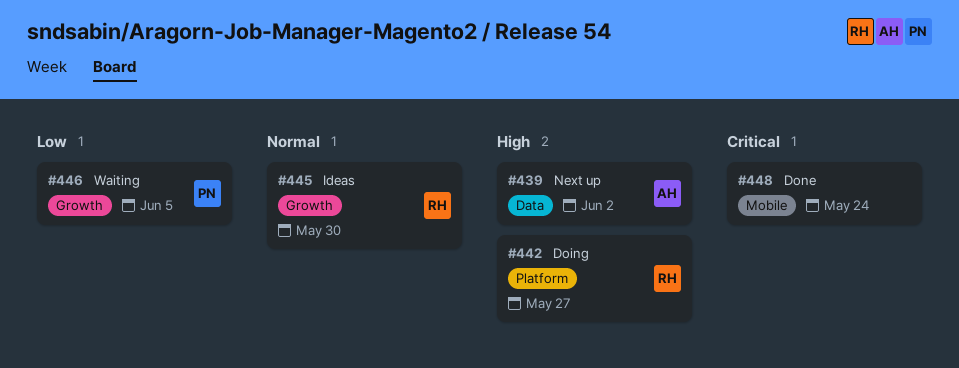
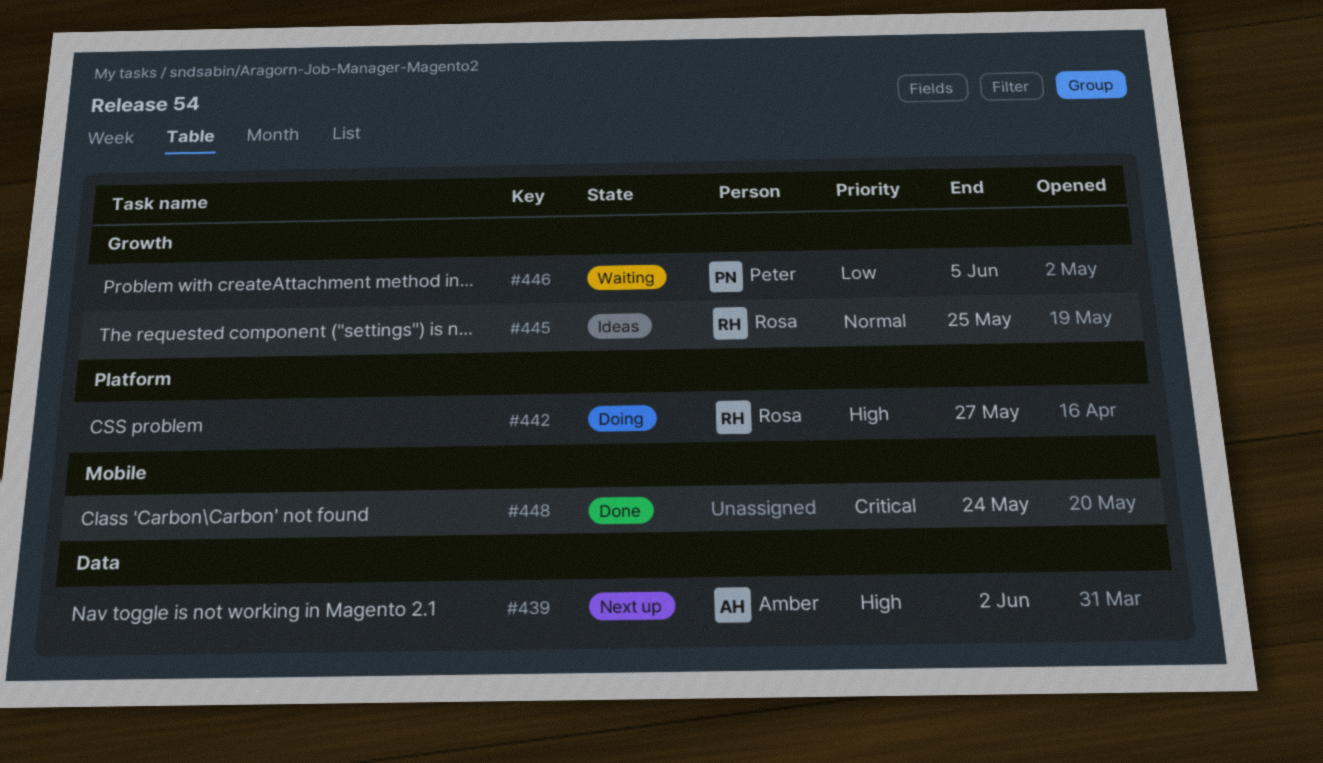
#445, due: May 30 -> May 25

